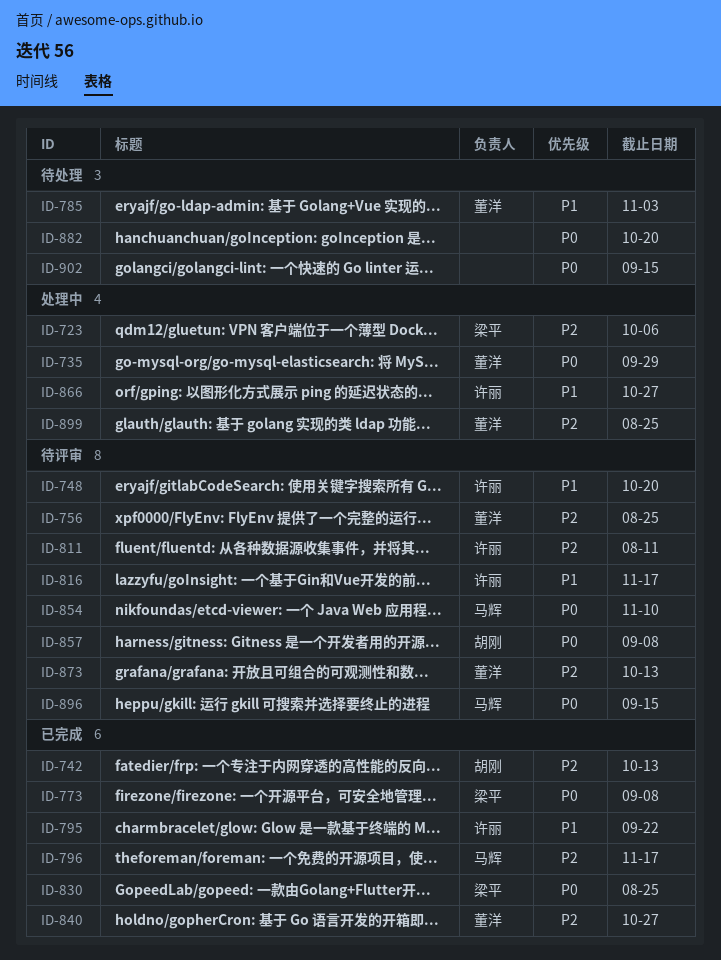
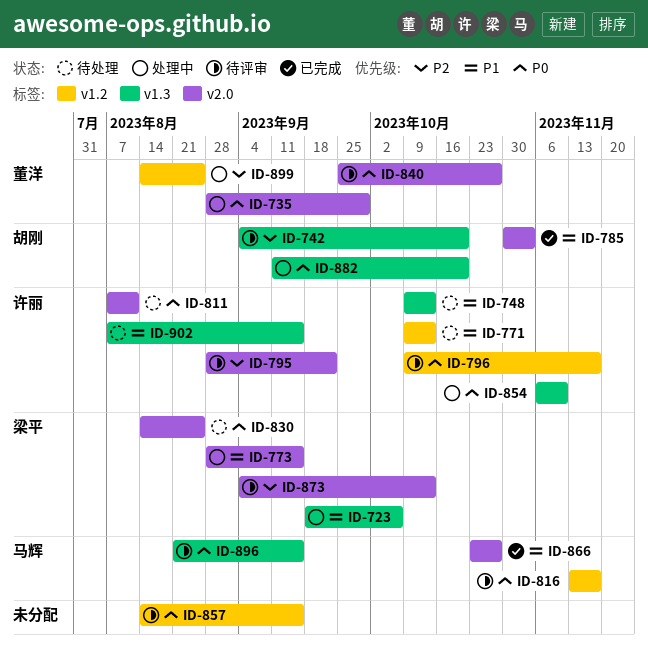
ID-723, priority: P2 -> P1
ID-742, status: 已完成 -> 待评审
ID-742, due: Oct 13 -> Oct 20
ID-748, status: 待评审 -> 待处理
ID-748, due: Oct 20 -> Oct 13
ID-756: present -> none
ID-771: none -> present
ID-773, status: 已完成 -> 处理中
ID-773, priority: P0 -> P1
ID-773, due: Sep 8 -> Sep 15
ID-785, status: 待处理 -> 已完成
ID-785, owner: 董洋 -> 胡刚
ID-795, status: 已完成 -> 待评审
ID-795, priority: P1 -> P2
ID-796, status: 已完成 -> 待评审
ID-796, owner: 马辉 -> 许丽
ID-796, priority: P2 -> P0
ID-811, status: 待评审 -> 待处理
ID-811, priority: P2 -> P0
ID-816, owner: 许丽 -> 马辉
ID-816, priority: P1 -> P0
ID-830, status: 已完成 -> 待处理
ID-840, status: 已完成 -> 待评审
ID-840, priority: P2 -> P0
ID-854, status: 待评审 -> 处理中
ID-854, owner: 马辉 -> 许丽
ID-857, owner: 胡刚 -> none
ID-857, due: Sep 8 -> Sep 15
ID-866, status: 处理中 -> 已完成
ID-866, owner: 许丽 -> 马辉
ID-873, owner: 董洋 -> 梁平
ID-882, status: 待处理 -> 处理中
ID-882, owner: none -> 胡刚
ID-902, owner: none -> 许丽
ID-902, priority: P0 -> P1

